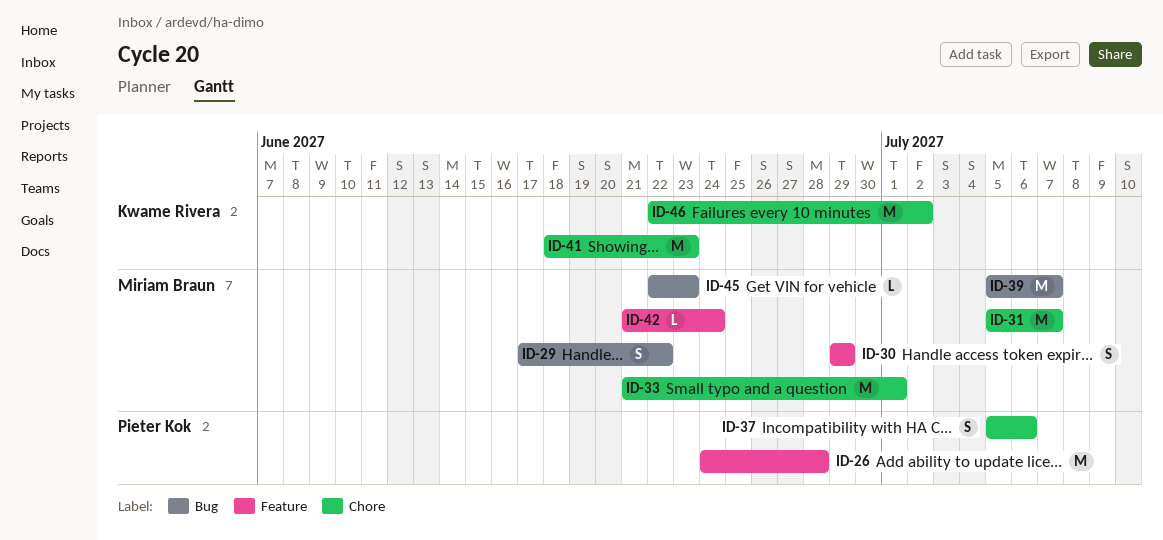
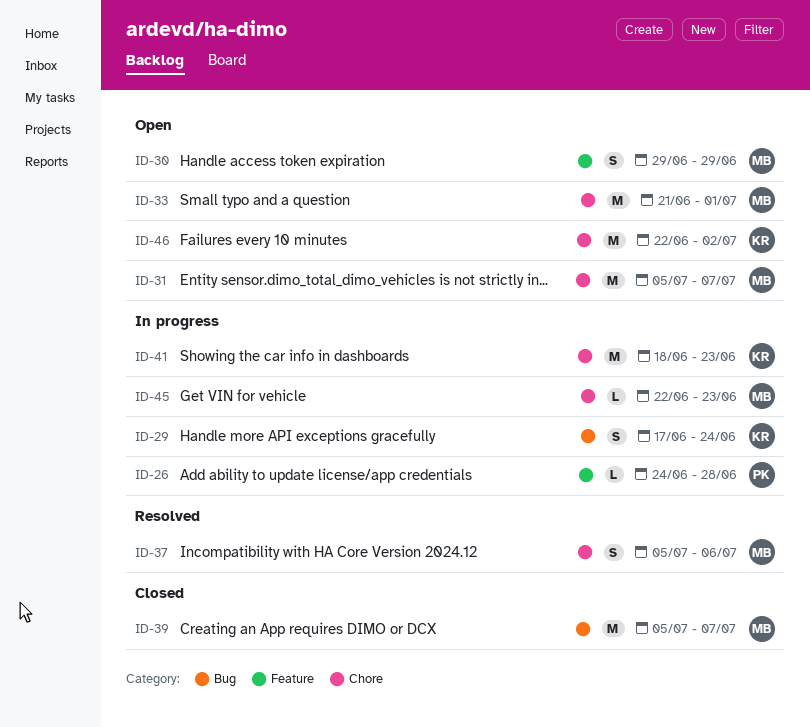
ID-26, estimate: M -> L
ID-29, owner: Miriam Braun -> Kwame Rivera
ID-29, due: Jun 22 -> Jun 24
ID-37, owner: Pieter Kok -> Miriam Braun
ID-42: present -> none
ID-45, label: Bug -> Chore

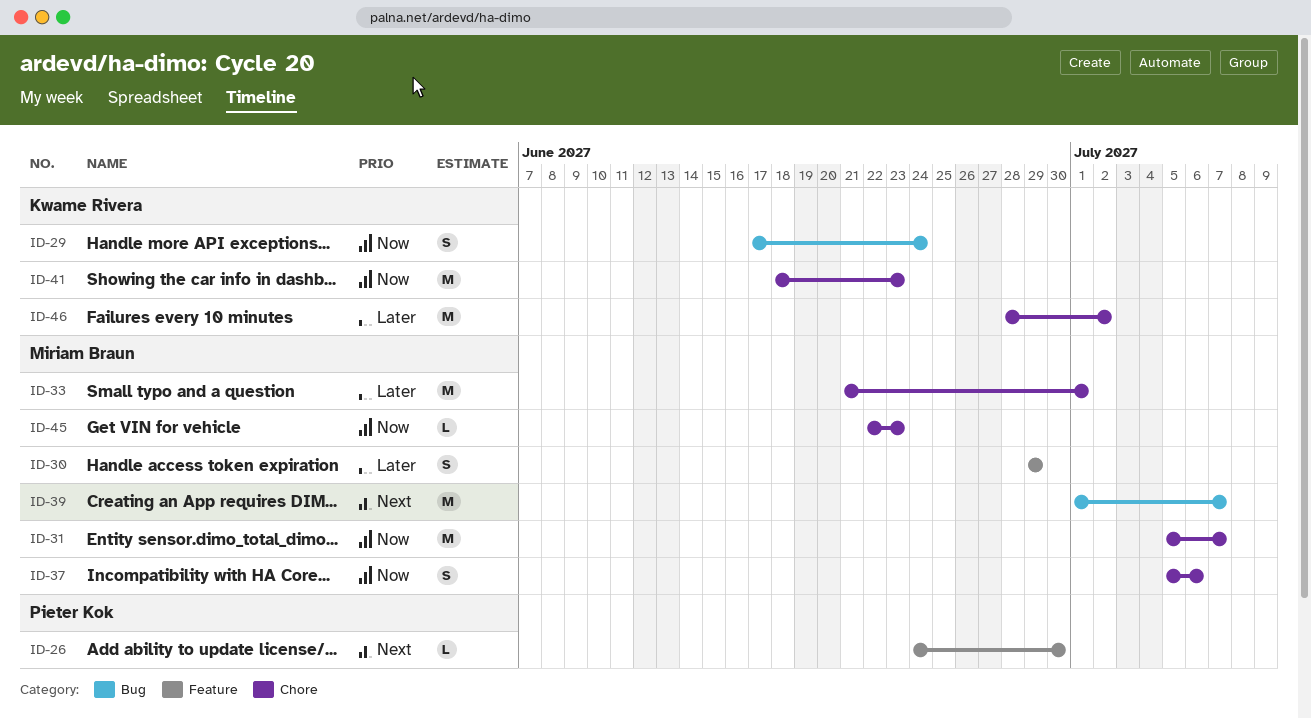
ID-26, due: Jun 28 -> Jun 30
ID-39, start: Jul 5 -> Jul 1
ID-46, start: Jun 22 -> Jun 28

